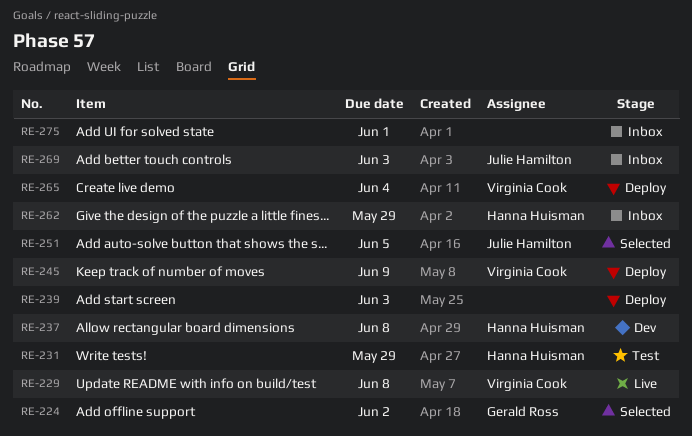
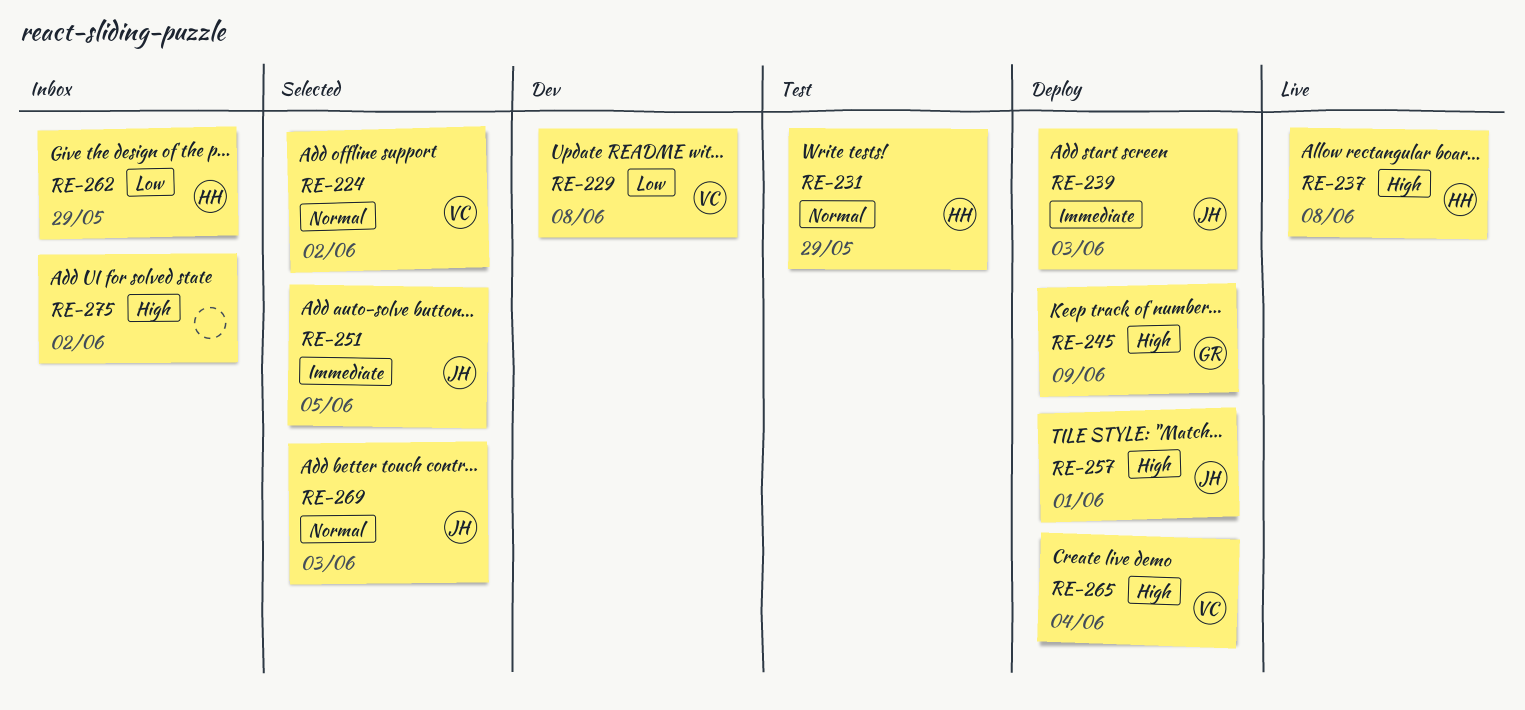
RE-224, owner: Gerald Ross -> Virginia Cook
RE-229, status: Live -> Dev
RE-237, status: Dev -> Live
RE-239, owner: none -> Julie Hamilton
RE-245, owner: Virginia Cook -> Gerald Ross
RE-257: none -> present
RE-269, status: Inbox -> Selected
RE-275, due: Jun 1 -> Jun 2

